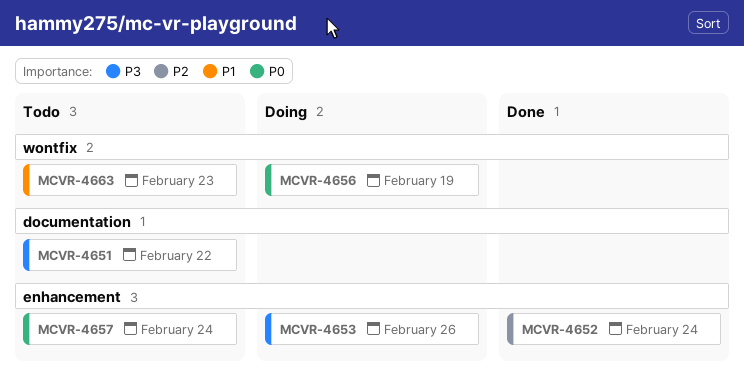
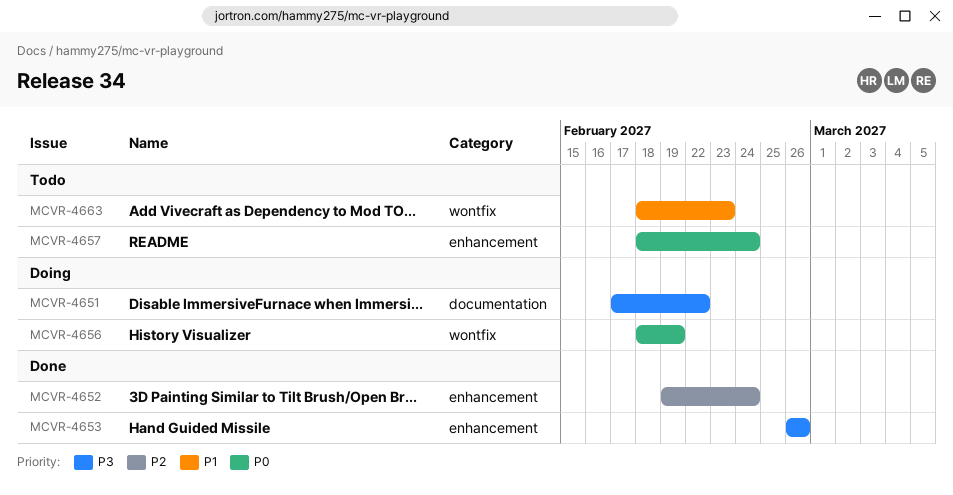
MCVR-4651, status: Todo -> Doing
MCVR-4653, status: Doing -> Done

